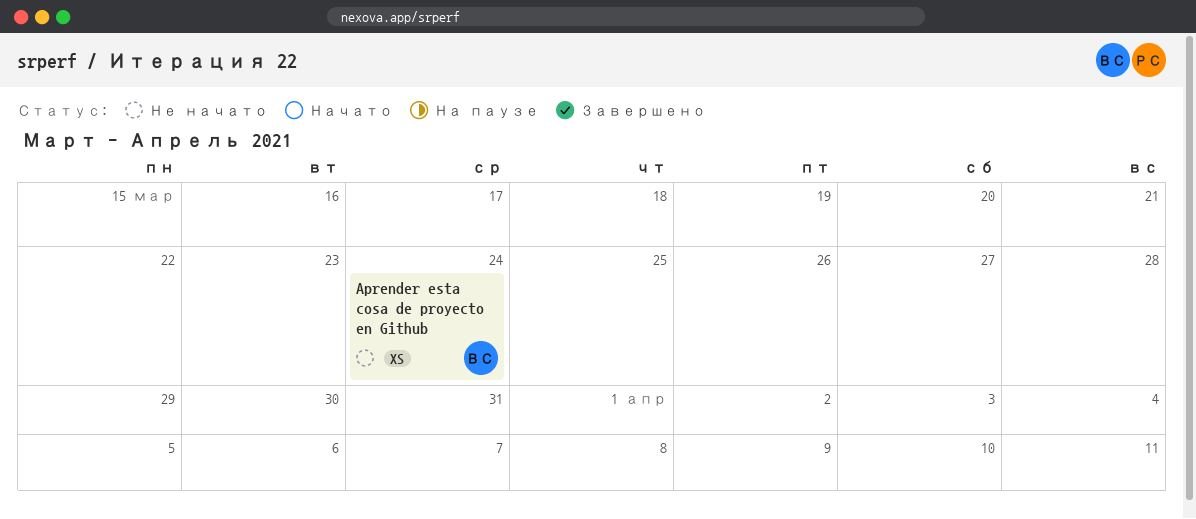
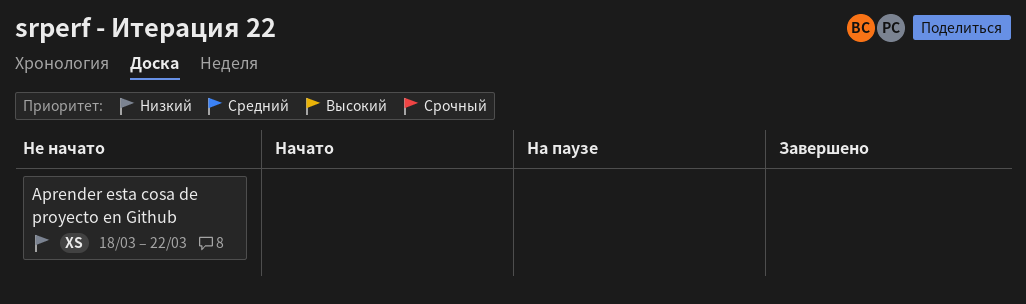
Aprender esta cosa de proyecto en Github, due: Mar 24 -> Mar 22

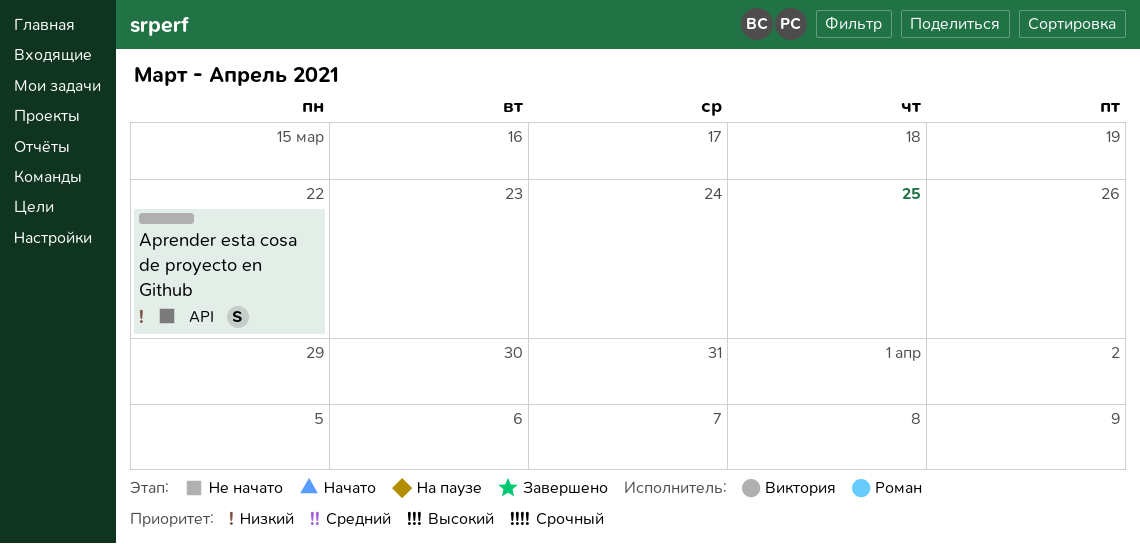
Aprender esta cosa de proyecto en Github, estimate: XS -> S

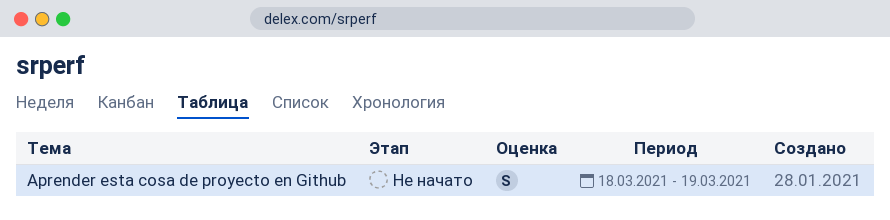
Aprender esta cosa de proyecto en Github, due: Mar 22 -> Mar 19

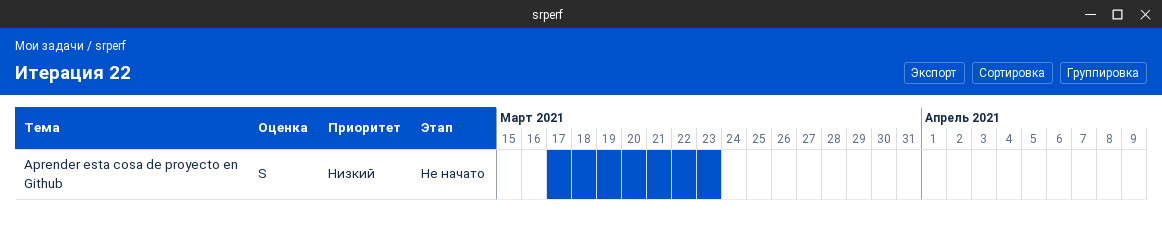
Aprender esta cosa de proyecto en Github, start: Mar 18 -> Mar 17
Aprender esta cosa de proyecto en Github, due: Mar 19 -> Mar 23

